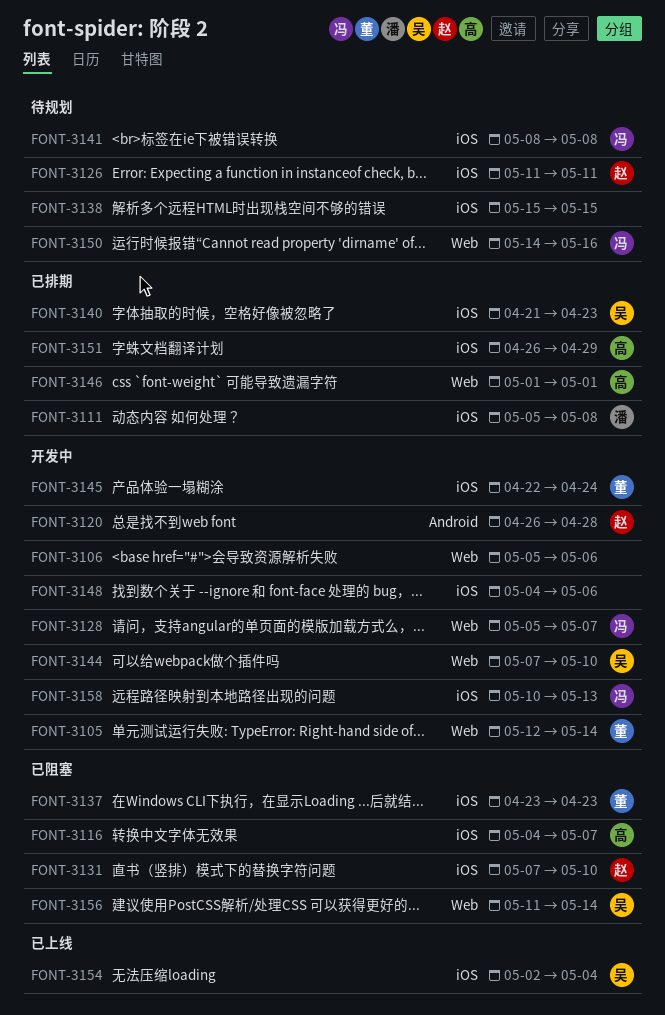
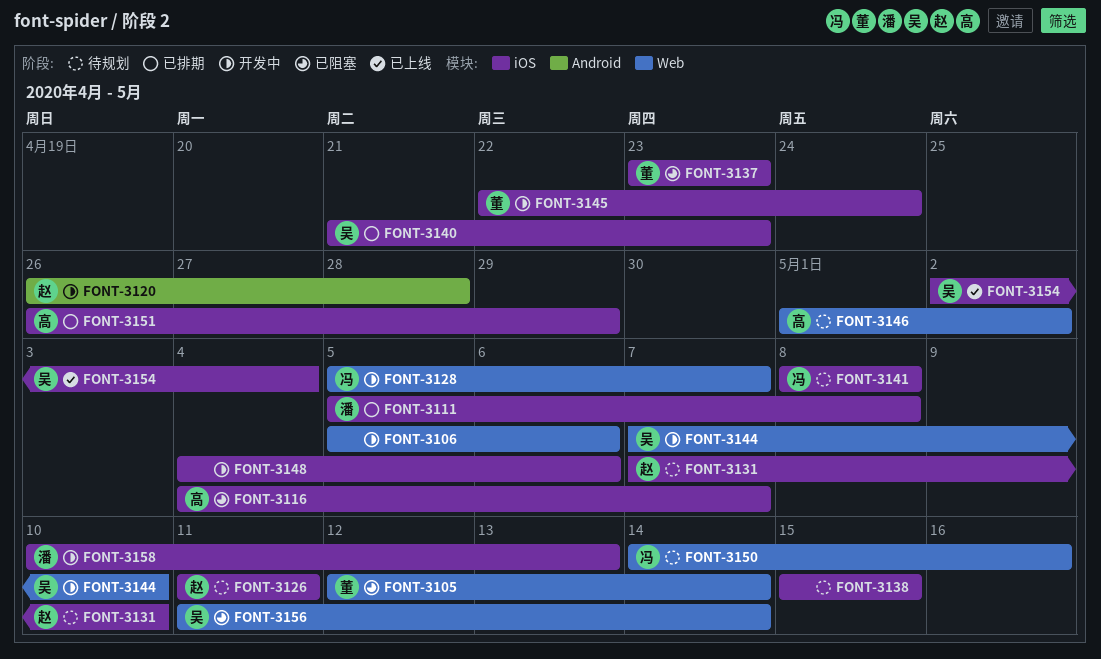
FONT-3105, status: 开发中 -> 已阻塞
FONT-3131, status: 已阻塞 -> 待规划
FONT-3146, status: 已排期 -> 待规划
FONT-3146, due: May 1 -> May 2
FONT-3158, owner: 冯 -> 潘

